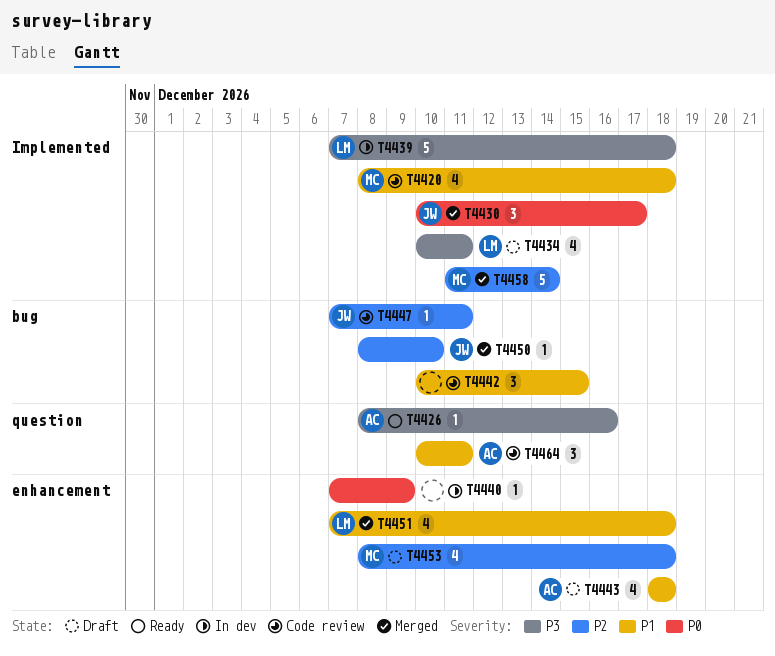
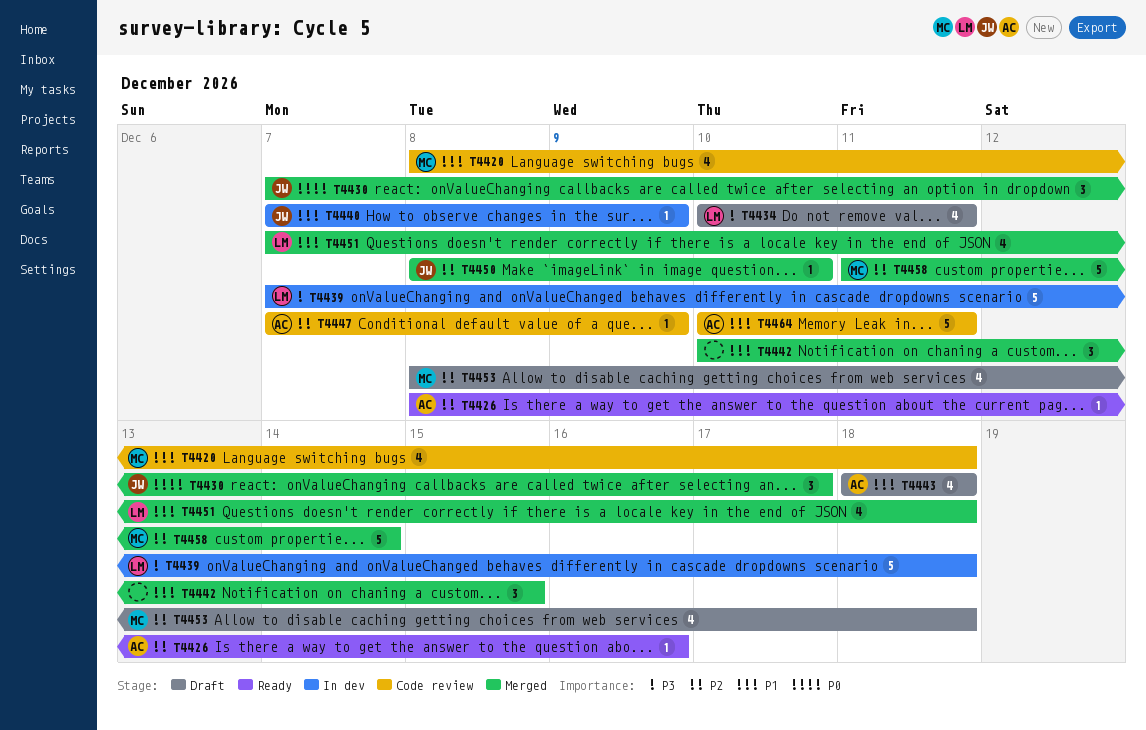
T4426, priority: P3 -> P2
T4430, start: Dec 10 -> Dec 7
T4440, owner: none -> JW
T4440, priority: P0 -> P1
T4442, status: Code review -> Merged
T4447, owner: JW -> AC
T4447, due: Dec 11 -> Dec 9
T4464, estimate: 3 -> 5

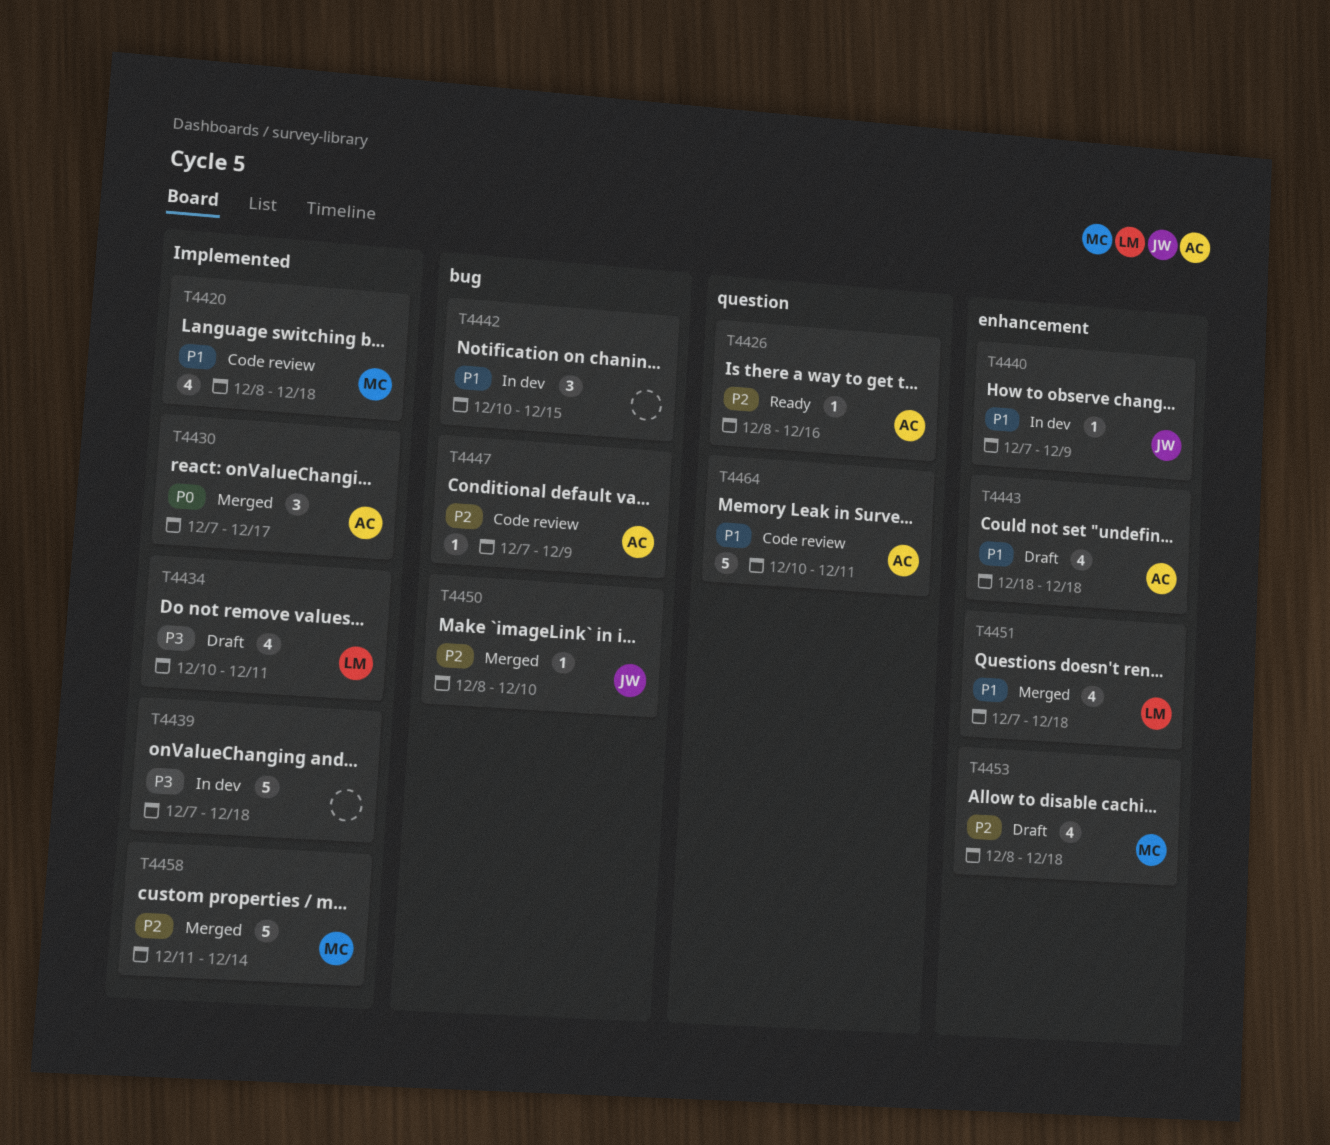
T4430, owner: JW -> AC
T4439, owner: LM -> none
T4442, status: Merged -> In dev

